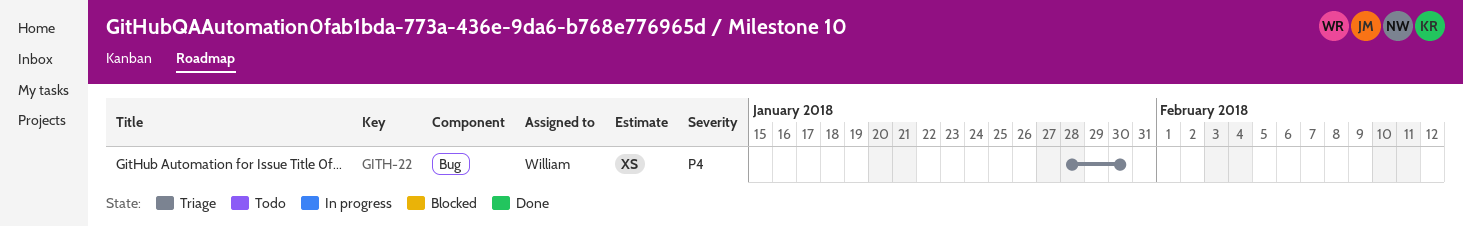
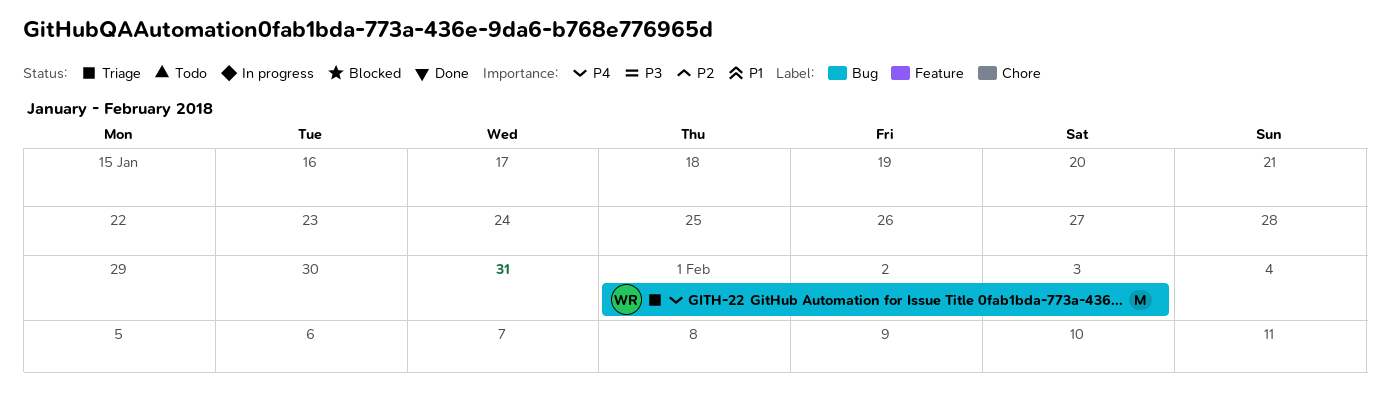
GITH-22, estimate: XS -> M
GITH-22, start: Jan 28 -> Feb 1
GITH-22, due: Jan 30 -> Feb 3

